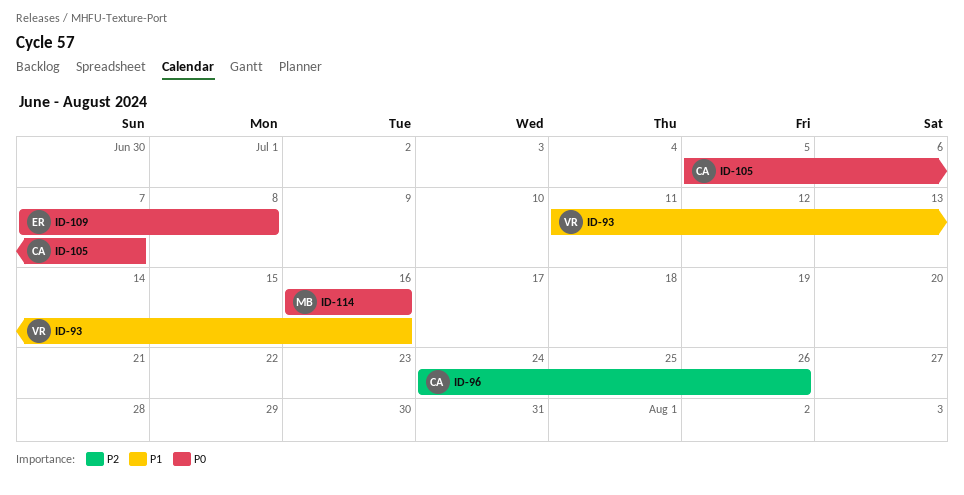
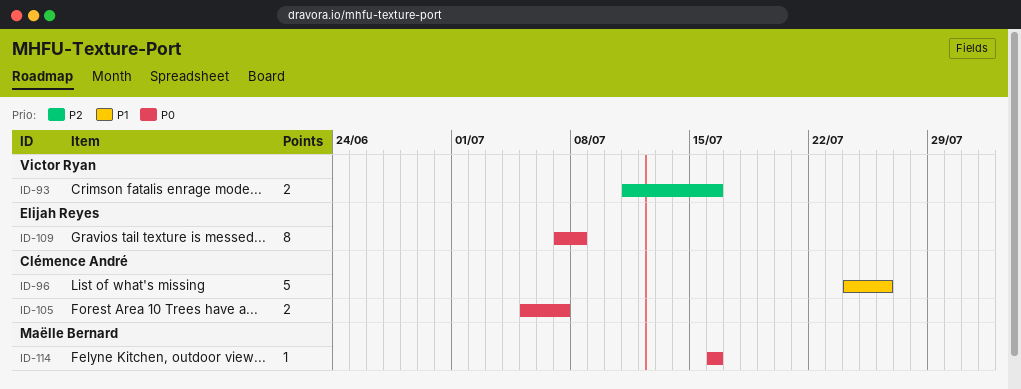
ID-93, priority: P1 -> P2
ID-96, priority: P2 -> P1

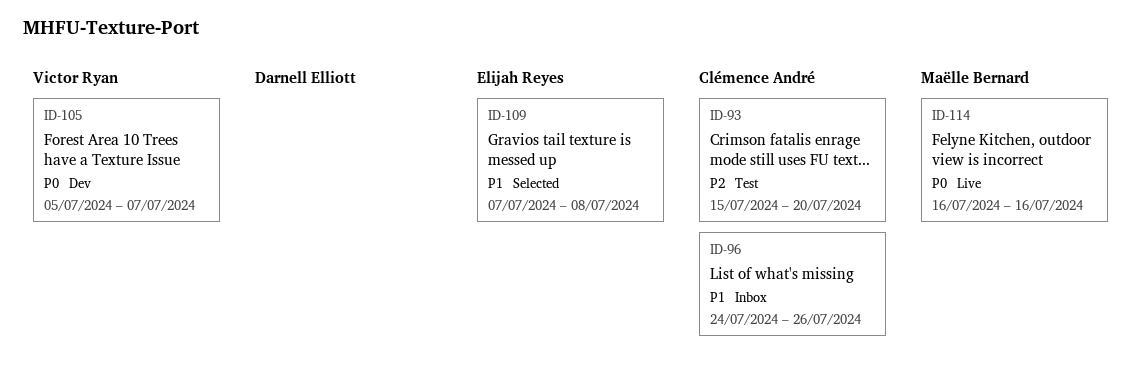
ID-93, owner: Victor Ryan -> Clémence André
ID-93, start: Jul 11 -> Jul 15
ID-93, due: Jul 16 -> Jul 20
ID-105, owner: Clémence André -> Victor Ryan
ID-109, priority: P0 -> P1

